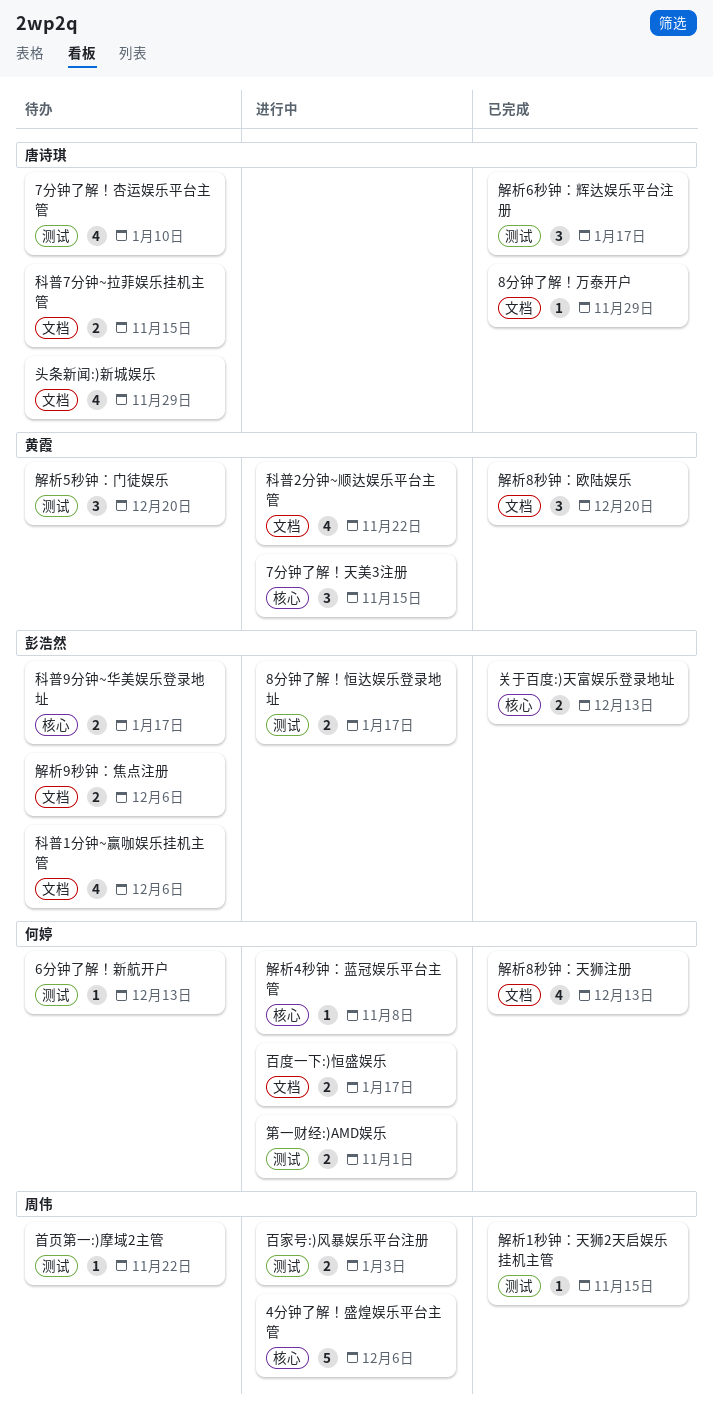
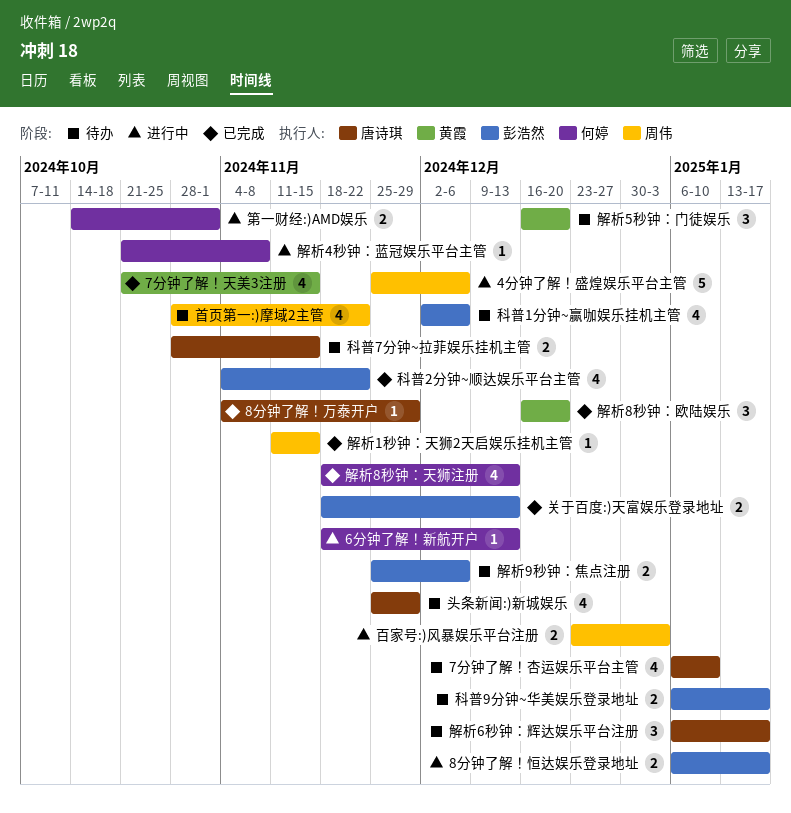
6分钟了解！新航开户, status: 待办 -> 进行中
7分钟了解！天美3注册, status: 进行中 -> 已完成
7分钟了解！天美3注册, estimate: 3 -> 4
百度一下:)恒盛娱乐: present -> none
科普2分钟~顺达娱乐平台主管, status: 进行中 -> 已完成
科普2分钟~顺达娱乐平台主管, owner: 黄霞 -> 彭浩然
解析6秒钟：辉达娱乐平台注册, status: 已完成 -> 待办
首页第一:)摩域2主管, estimate: 1 -> 4

